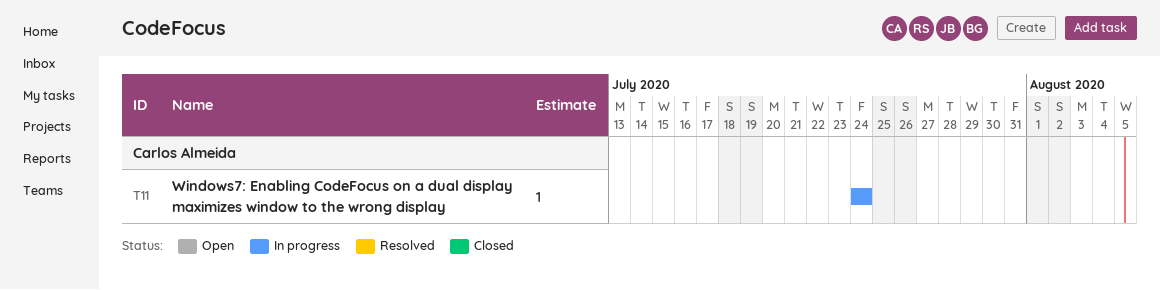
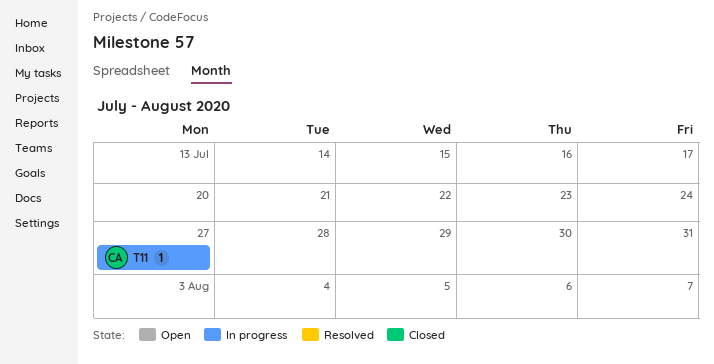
T11, start: Jul 24 -> Jul 27
T11, due: Jul 24 -> Jul 27

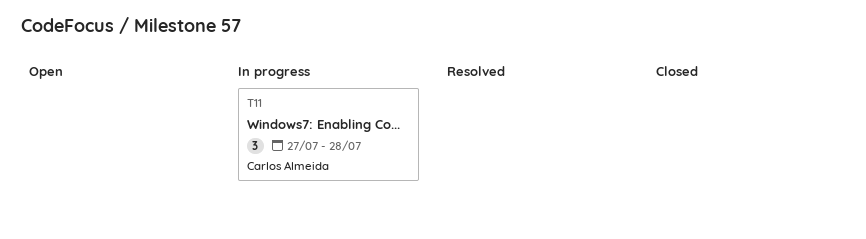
T11, estimate: 1 -> 3
T11, due: Jul 27 -> Jul 28

